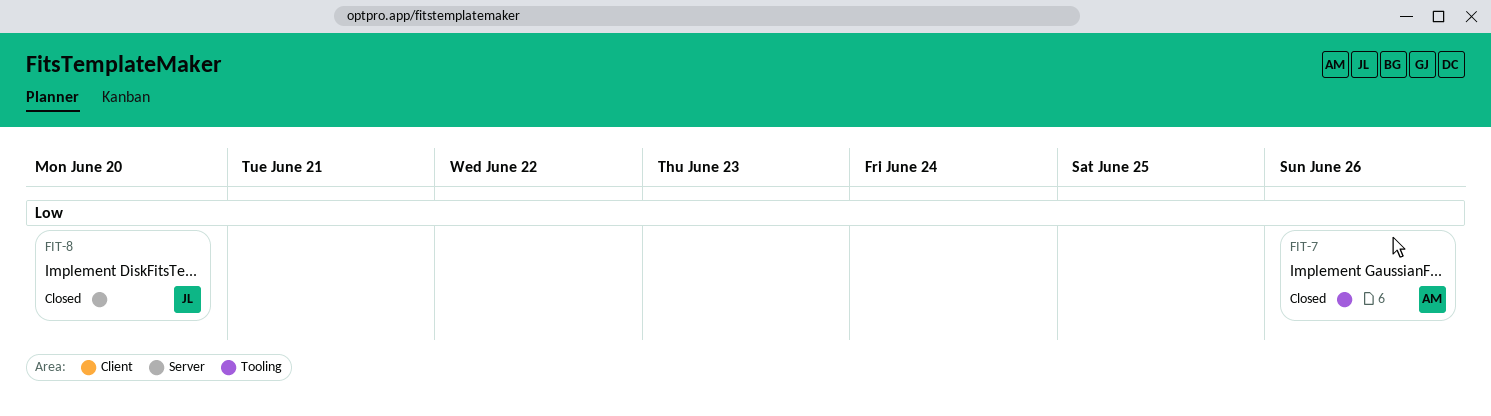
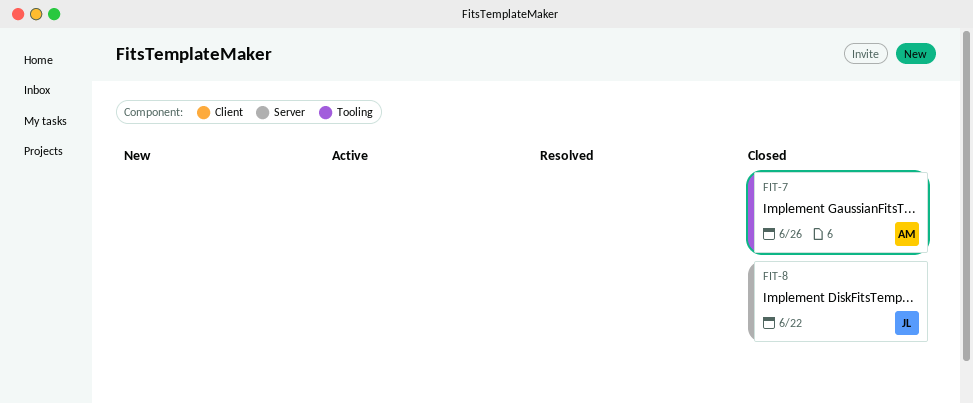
FIT-8, due: Jun 20 -> Jun 22

